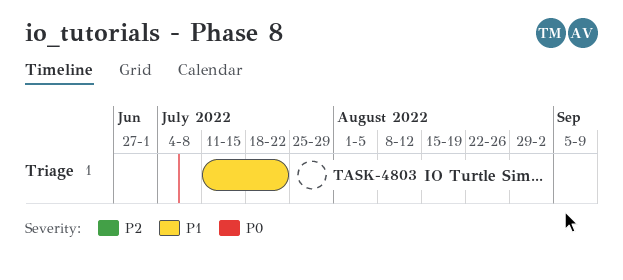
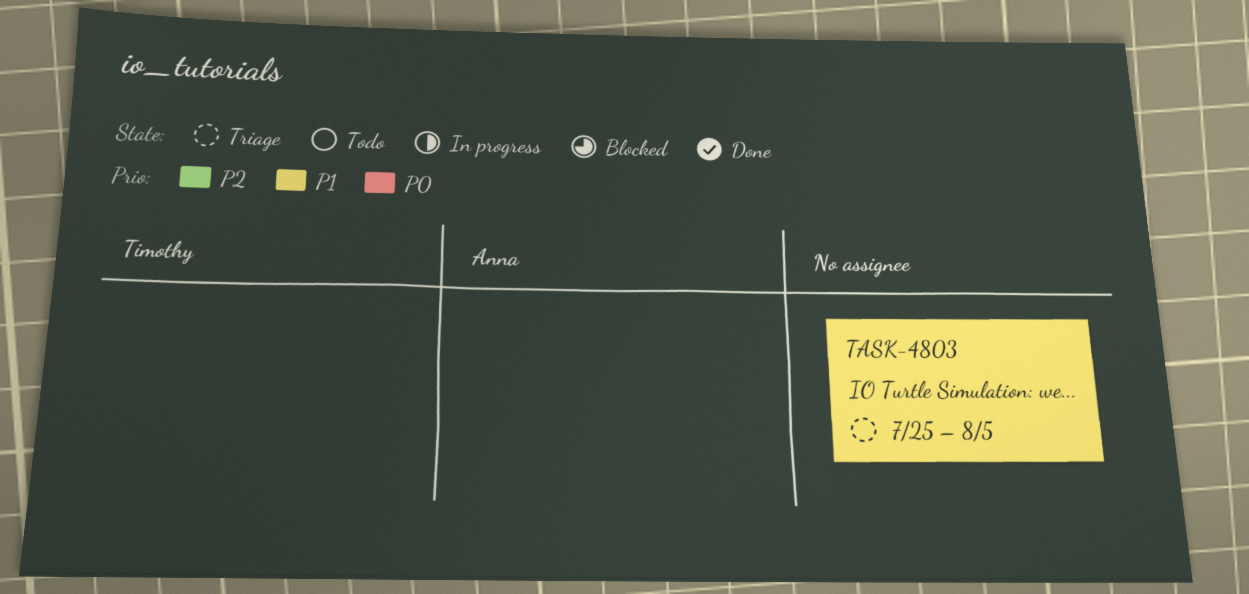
TASK-4803, start: Jul 11 -> Jul 25
TASK-4803, due: Jul 22 -> Aug 5

